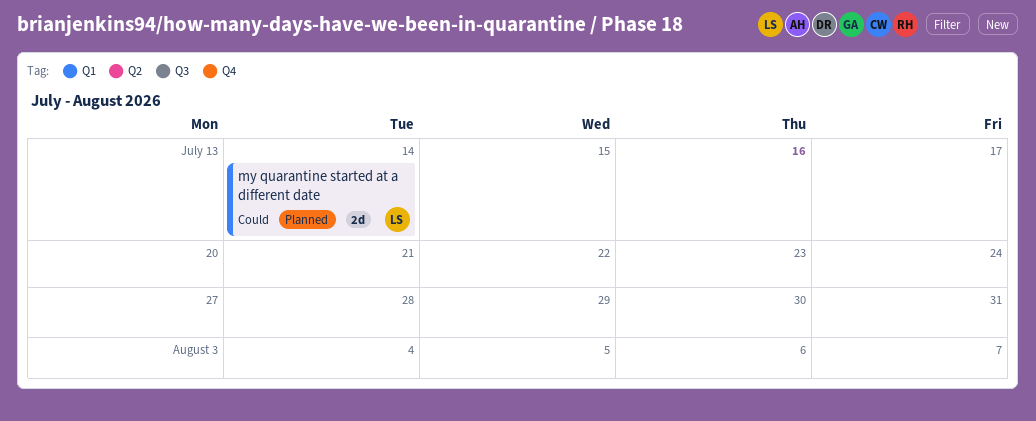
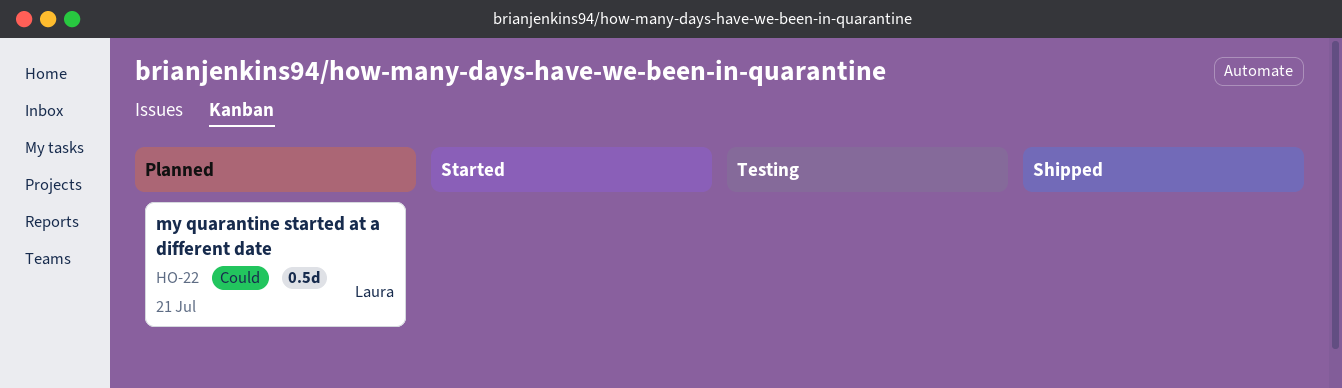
my quarantine started at a different date, estimate: 2d -> 0.5d
my quarantine started at a different date, due: Jul 14 -> Jul 21

